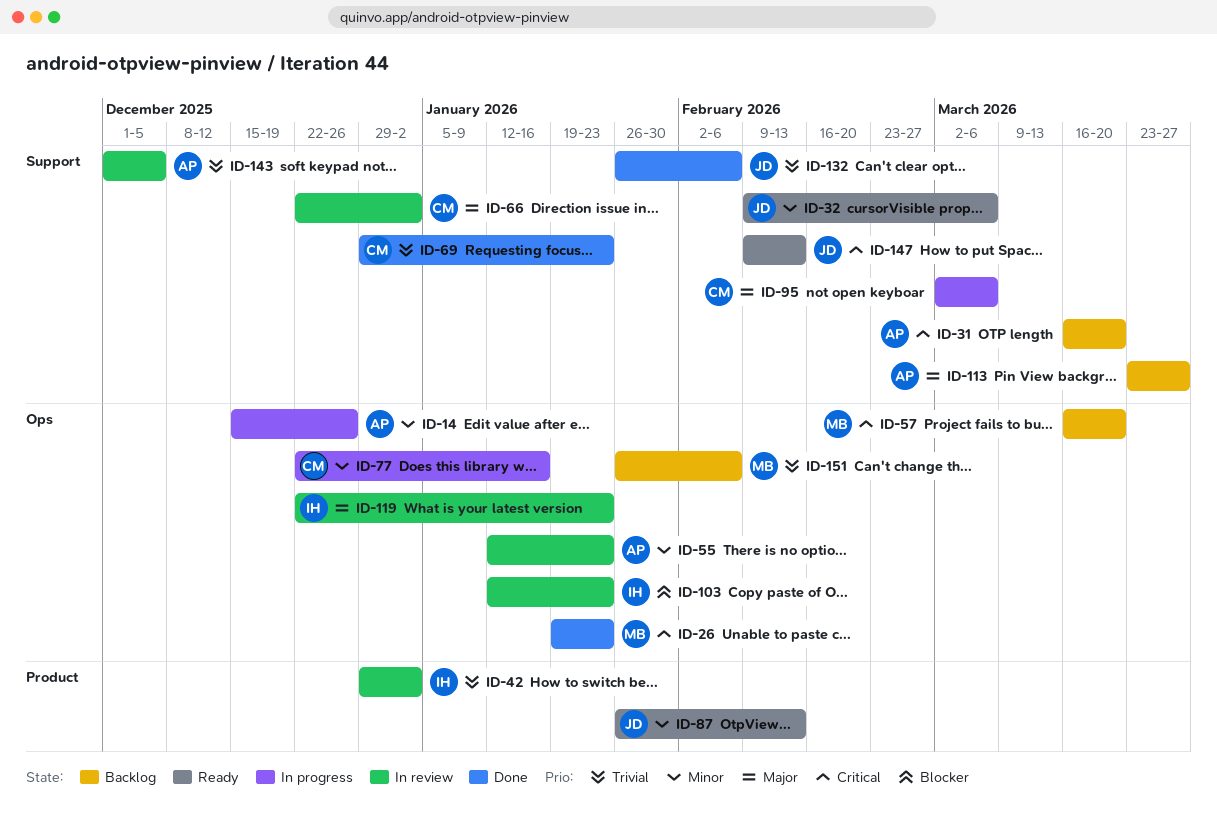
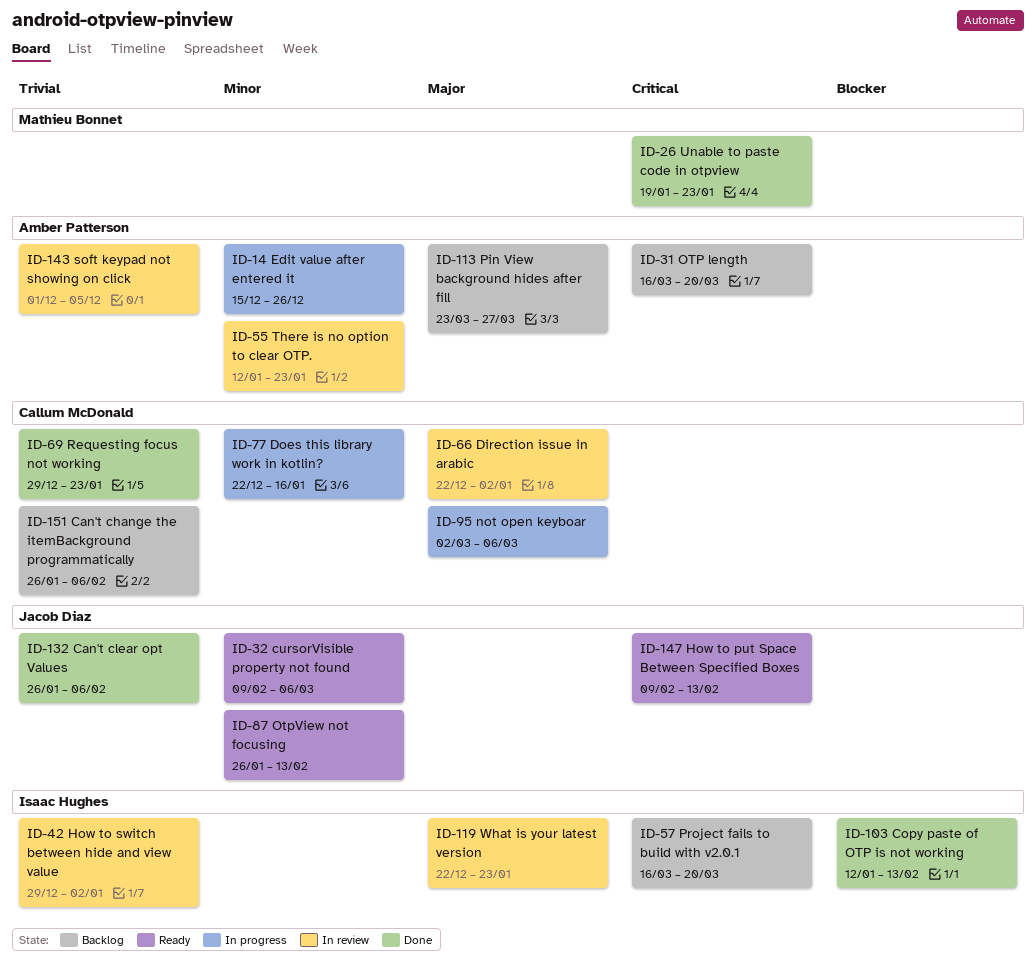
ID-57, owner: Mathieu Bonnet -> Isaac Hughes
ID-103, status: In review -> Done
ID-103, due: Jan 23 -> Feb 13
ID-151, owner: Mathieu Bonnet -> Callum McDonald

